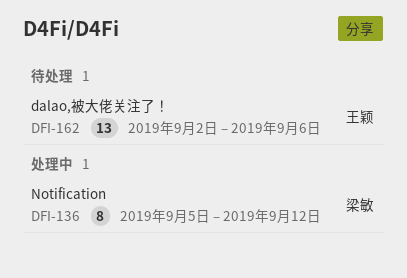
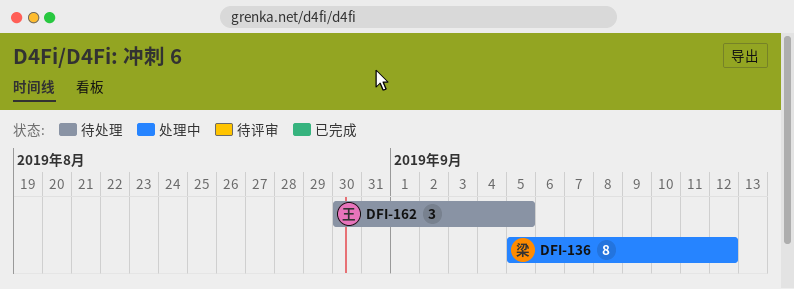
DFI-162, estimate: 13 -> 3
DFI-162, start: Sep 2 -> Aug 30
DFI-162, due: Sep 6 -> Sep 5

